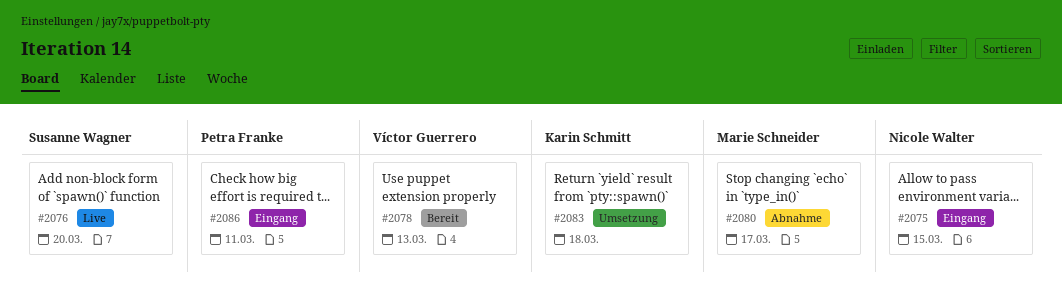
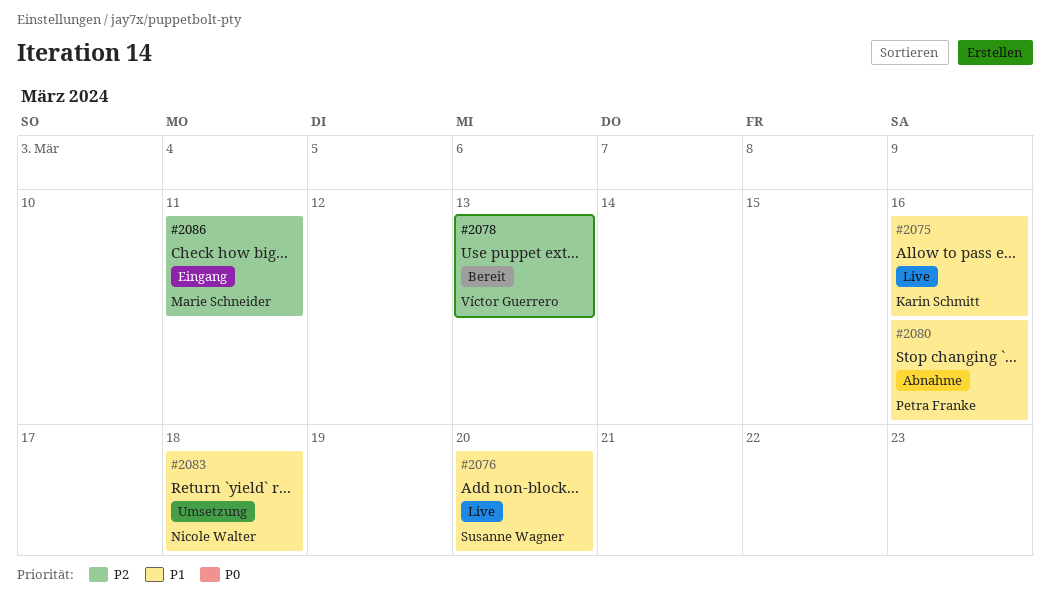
#2075, status: Eingang -> Live
#2075, owner: Nicole Walter -> Karin Schmitt
#2075, due: Mar 15 -> Mar 16
#2080, owner: Marie Schneider -> Petra Franke
#2080, due: Mar 17 -> Mar 16
#2083, owner: Karin Schmitt -> Nicole Walter
#2086, owner: Petra Franke -> Marie Schneider

